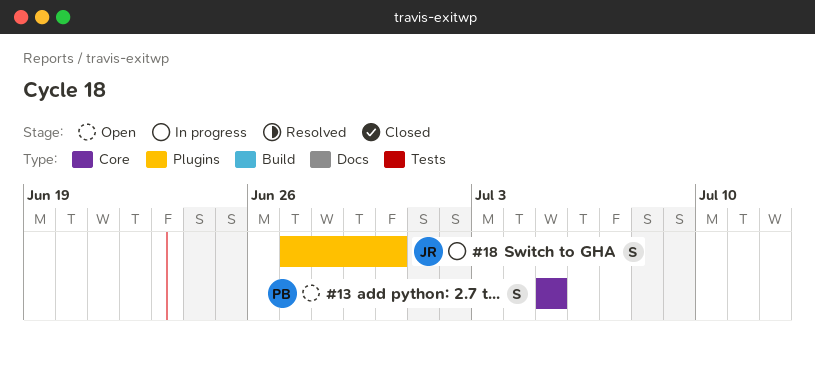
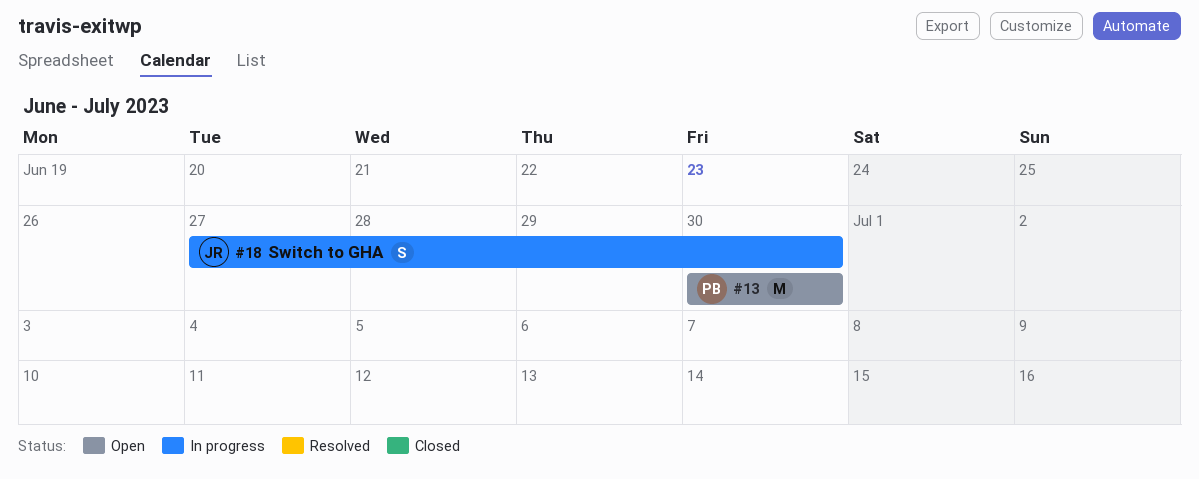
#13, estimate: S -> M
#13, start: Jul 5 -> Jun 30
#13, due: Jul 5 -> Jun 30

